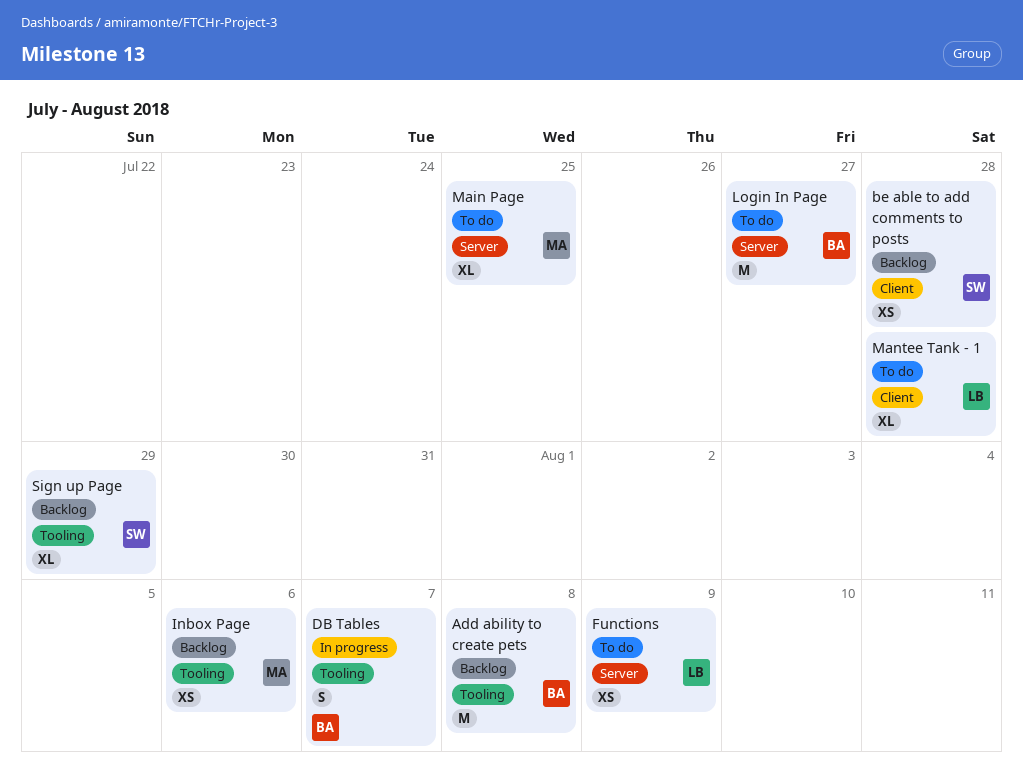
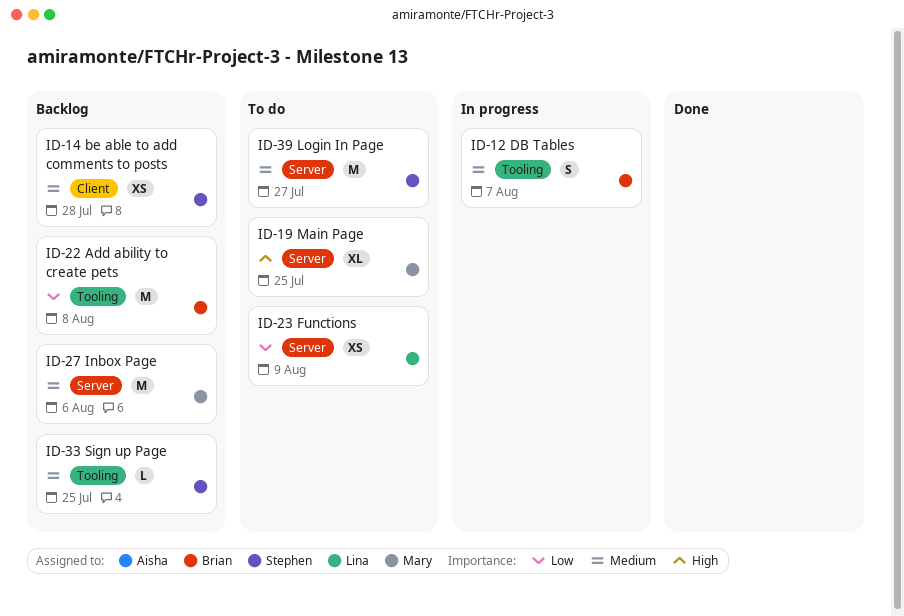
Inbox Page, label: Tooling -> Server
Inbox Page, estimate: XS -> M
Login In Page, owner: Brian -> Stephen
Mantee Tank - 1: present -> none
Sign up Page, estimate: XL -> L
Sign up Page, due: Jul 29 -> Jul 25

